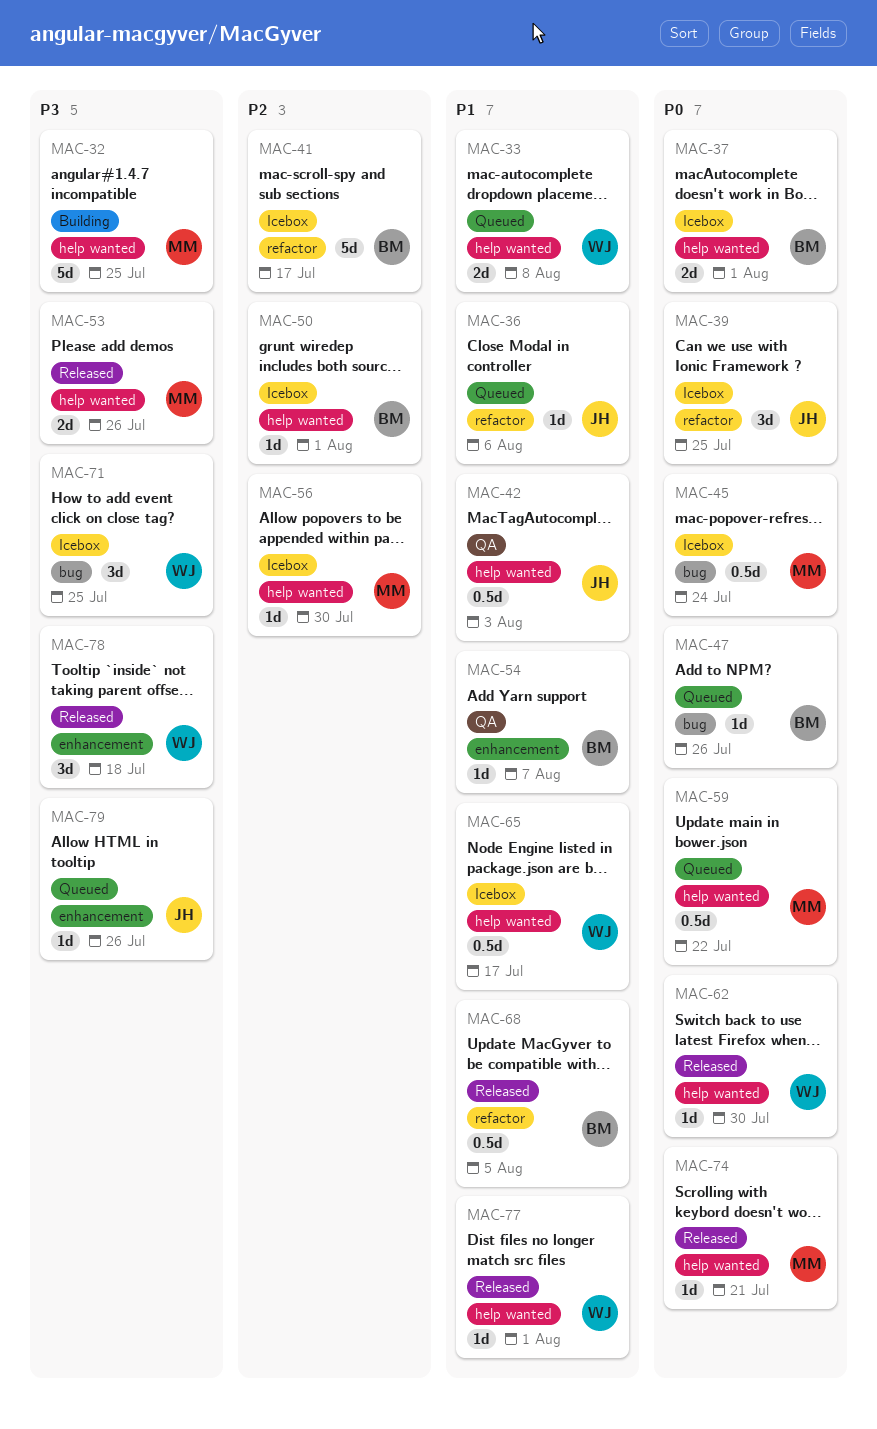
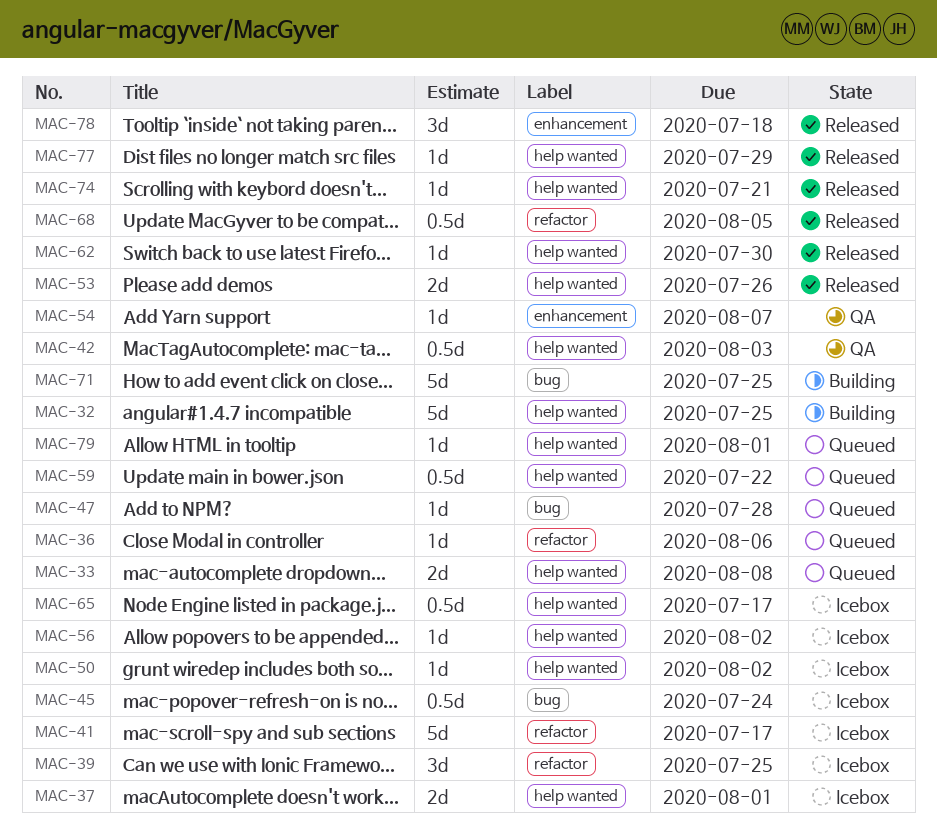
MAC-47, due: Jul 26 -> Jul 28
MAC-50, due: Aug 1 -> Aug 2
MAC-56, due: Jul 30 -> Aug 2
MAC-71, status: Icebox -> Building
MAC-71, estimate: 3d -> 5d
MAC-77, due: Aug 1 -> Jul 29
MAC-79, label: enhancement -> help wanted
MAC-79, due: Jul 26 -> Aug 1

